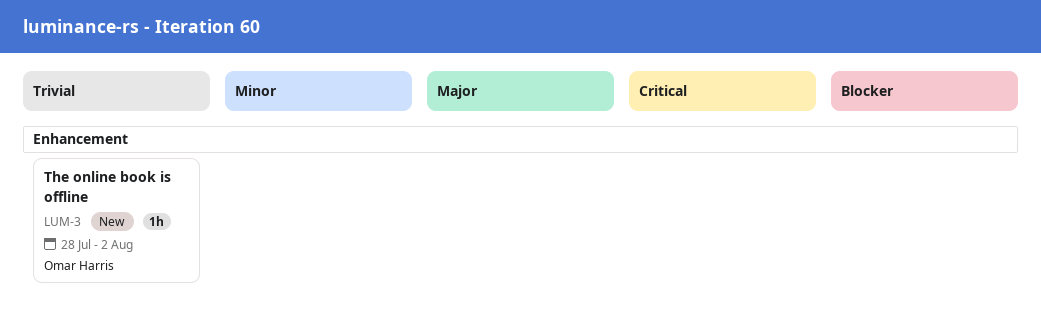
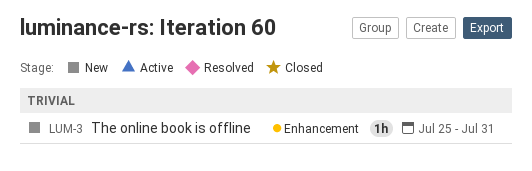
LUM-3, start: Jul 28 -> Jul 25
LUM-3, due: Aug 2 -> Jul 31

